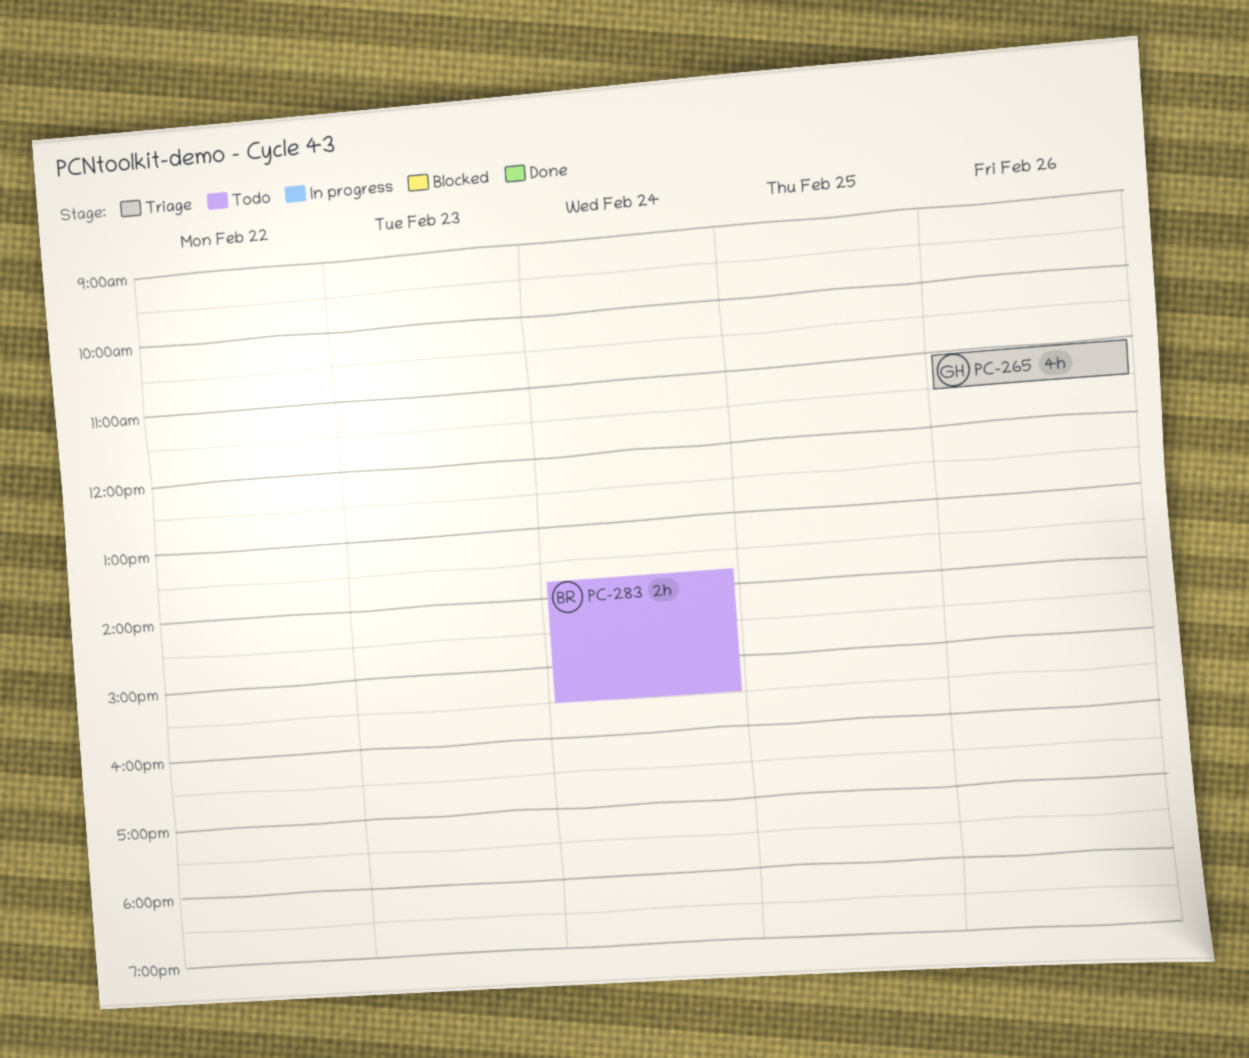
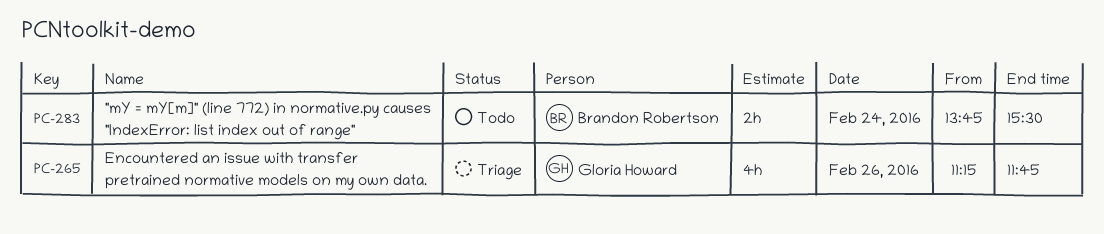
PC-265, begins: 11:00 -> 11:15
PC-265, ends: 11:30 -> 11:45

